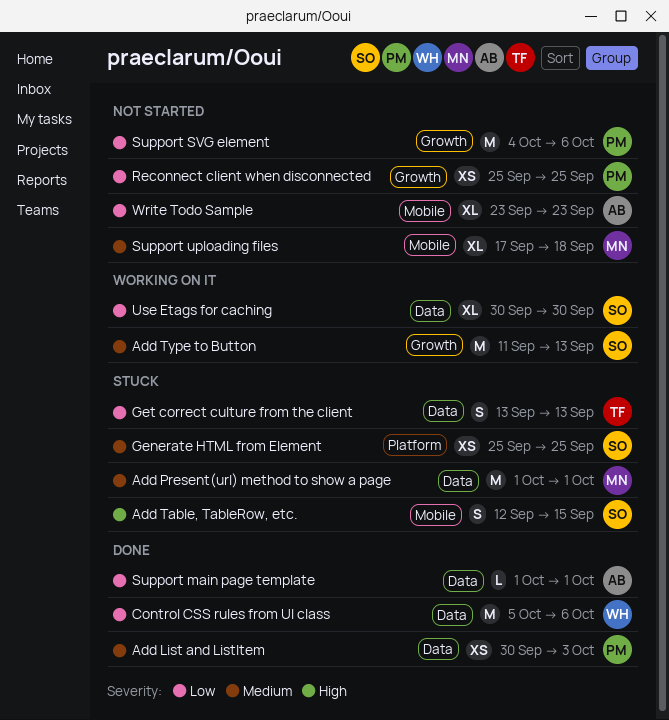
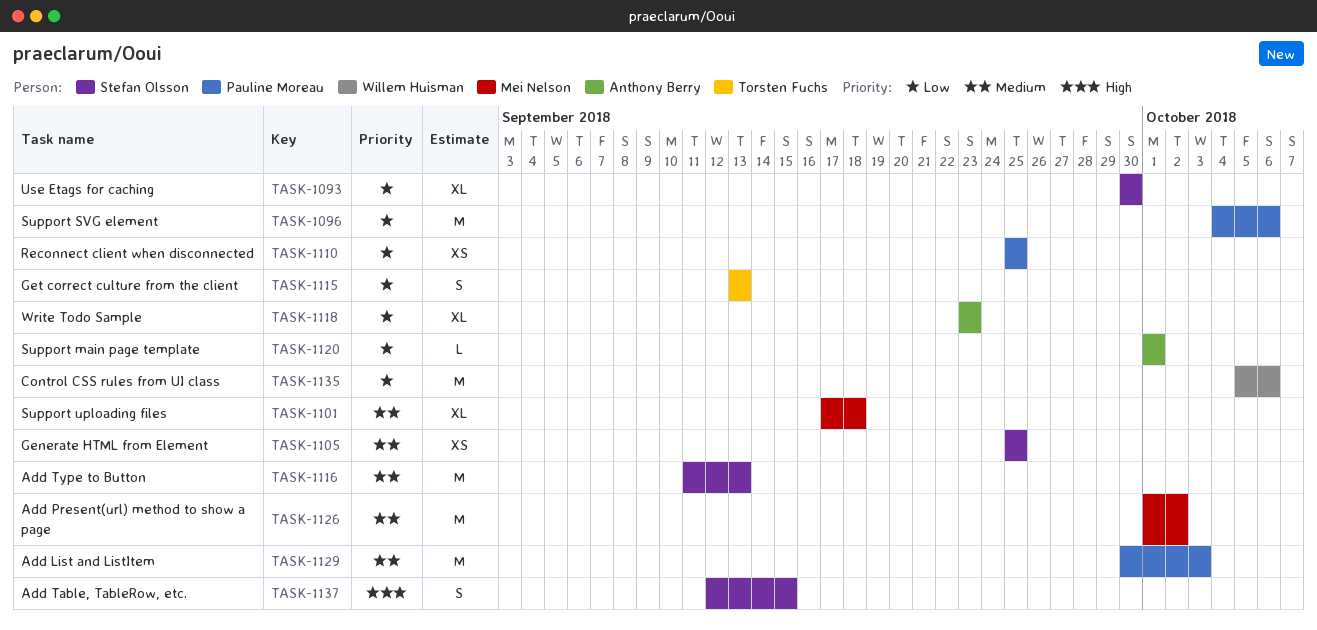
Add List and ListItem, estimate: XS -> M
Add Present(url) method to show a page, due: Oct 1 -> Oct 2

